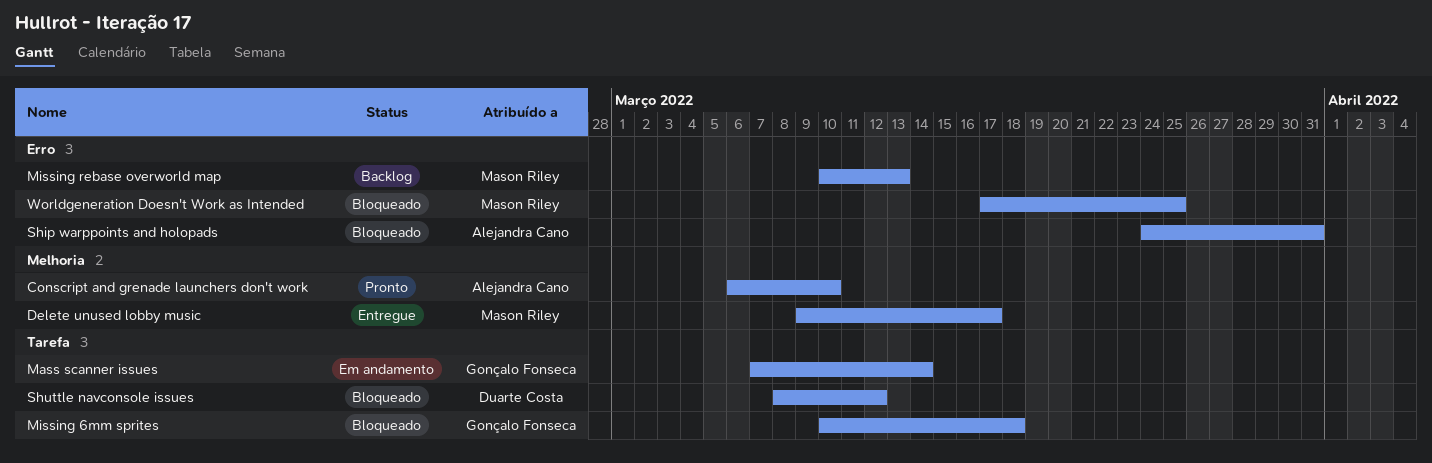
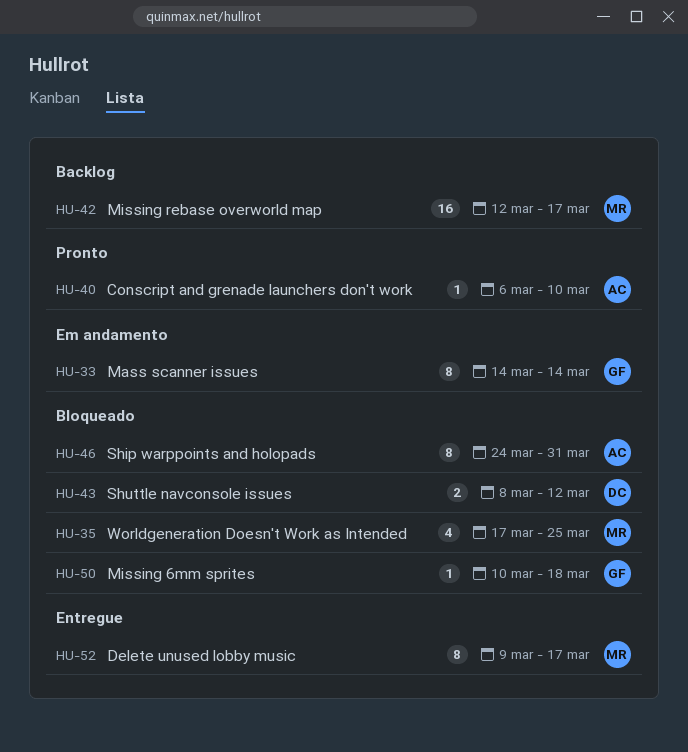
Mass scanner issues, start: Mar 7 -> Mar 14
Missing rebase overworld map, start: Mar 10 -> Mar 12
Missing rebase overworld map, due: Mar 13 -> Mar 17

